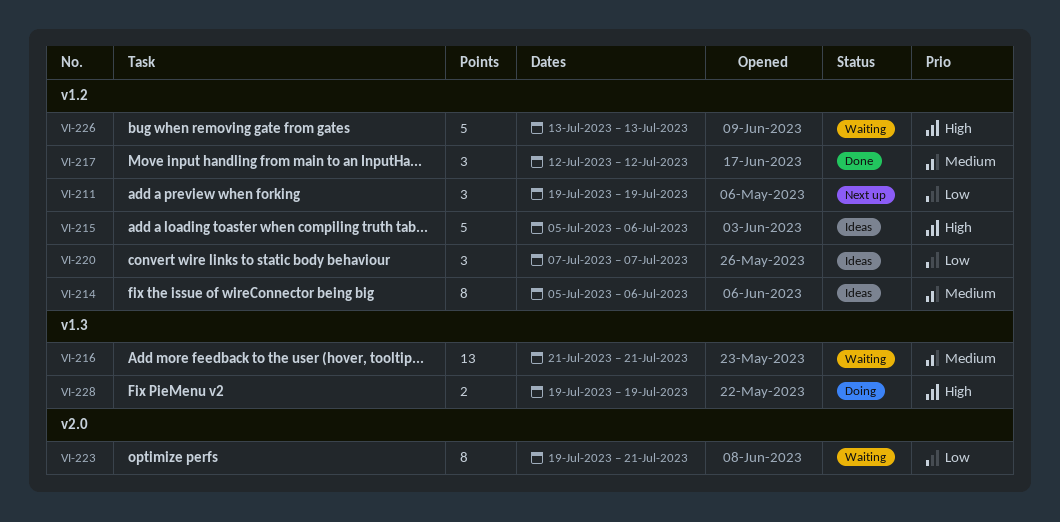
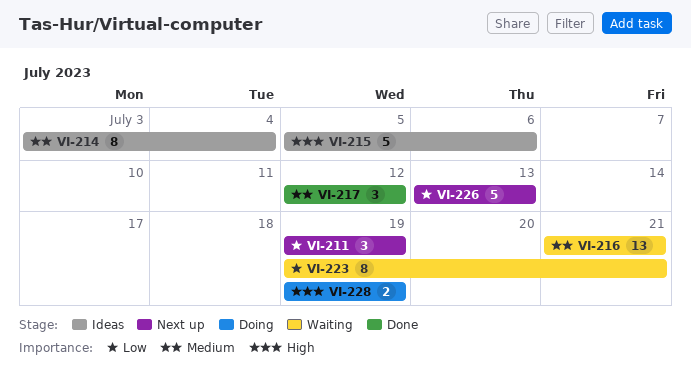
VI-214, start: Jul 5 -> Jul 3
VI-214, due: Jul 6 -> Jul 4
VI-220: present -> none
VI-226, status: Waiting -> Next up
VI-226, priority: High -> Low

